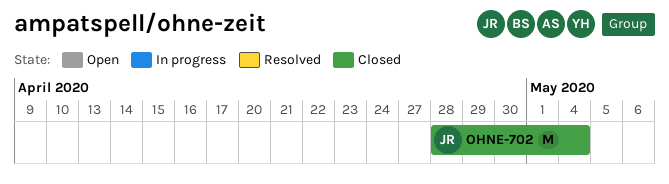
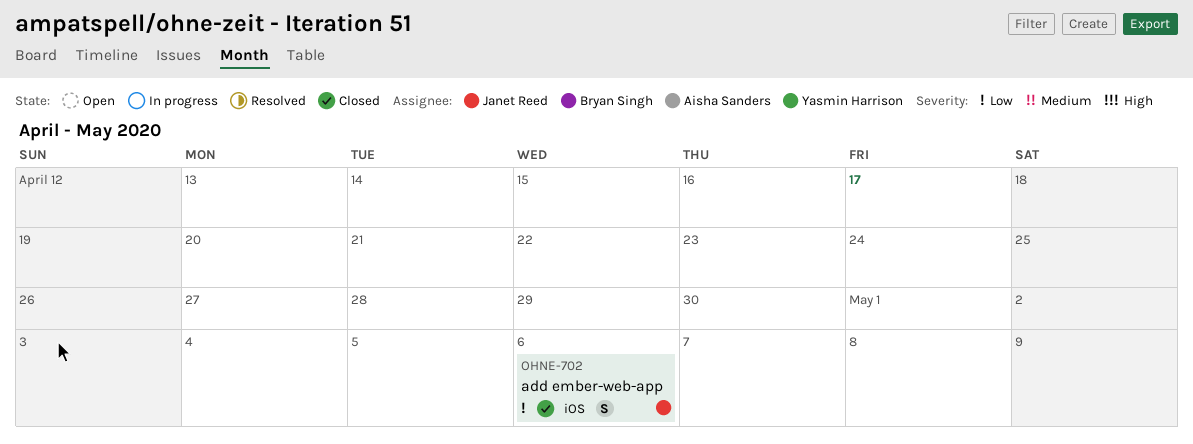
OHNE-702, estimate: M -> S
OHNE-702, due: May 4 -> May 6

